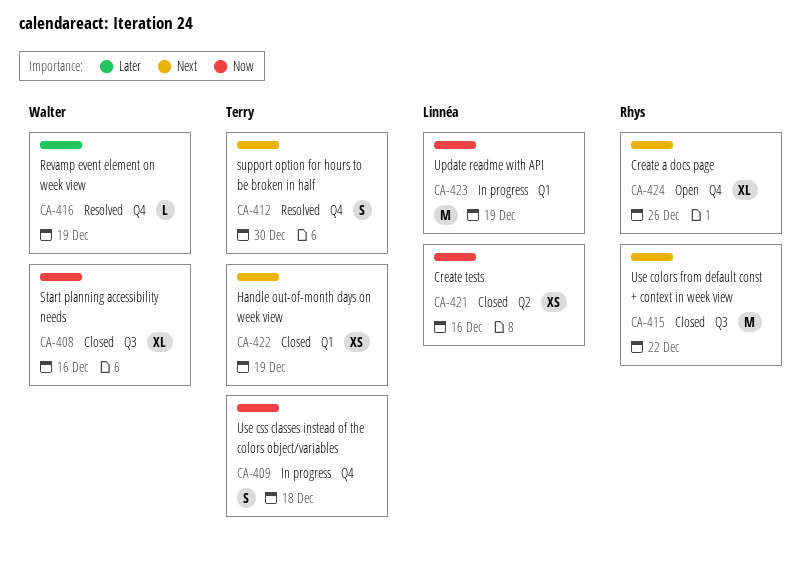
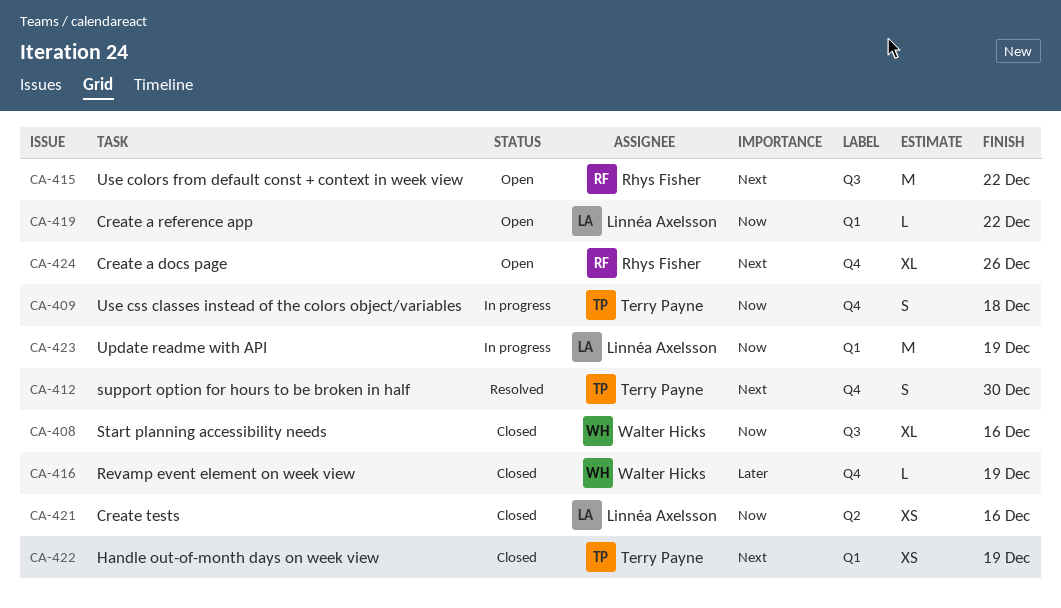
CA-415, status: Closed -> Open
CA-416, status: Resolved -> Closed
CA-419: none -> present

